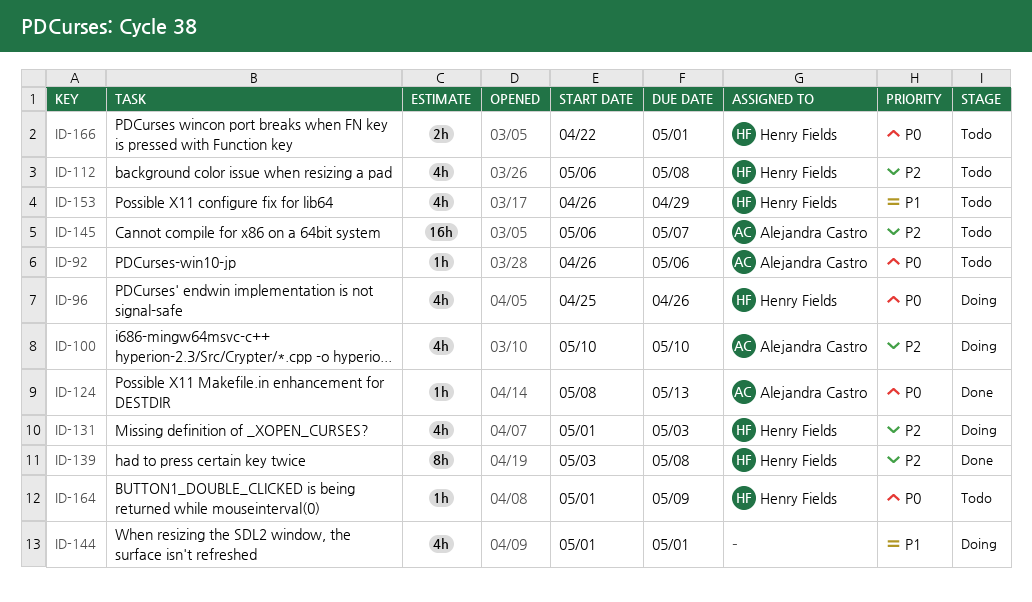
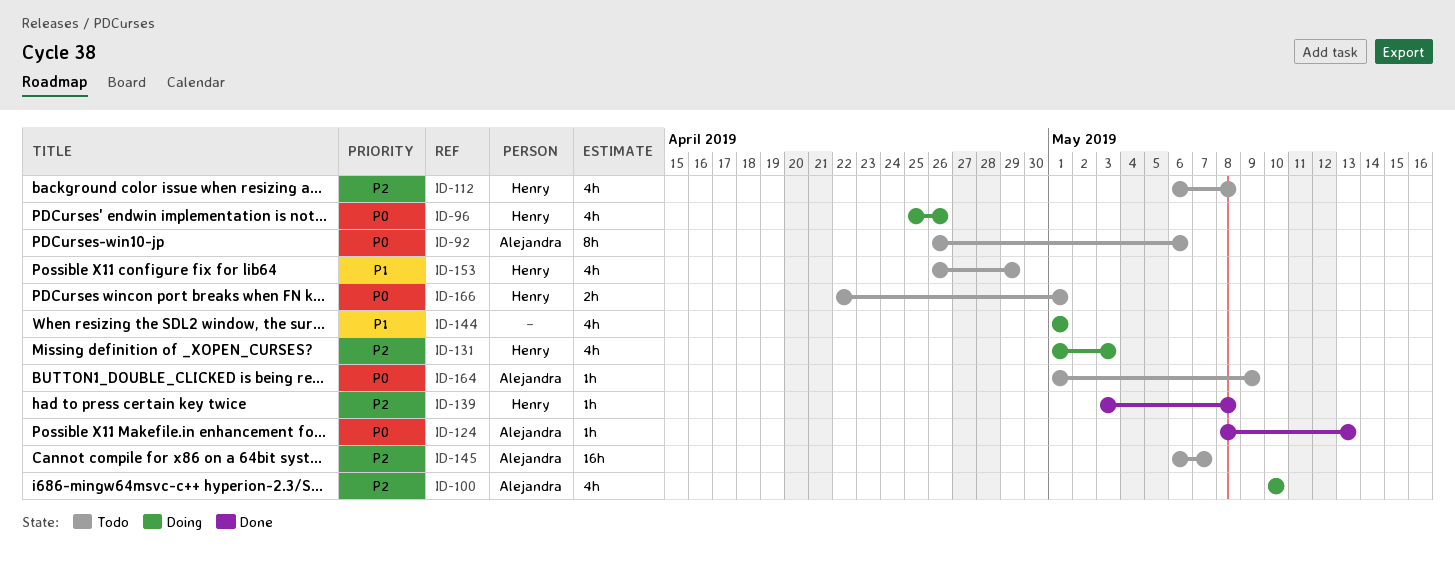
ID-92, estimate: 1h -> 8h
ID-139, estimate: 8h -> 1h
ID-164, owner: Henry Fields -> Alejandra Castro

